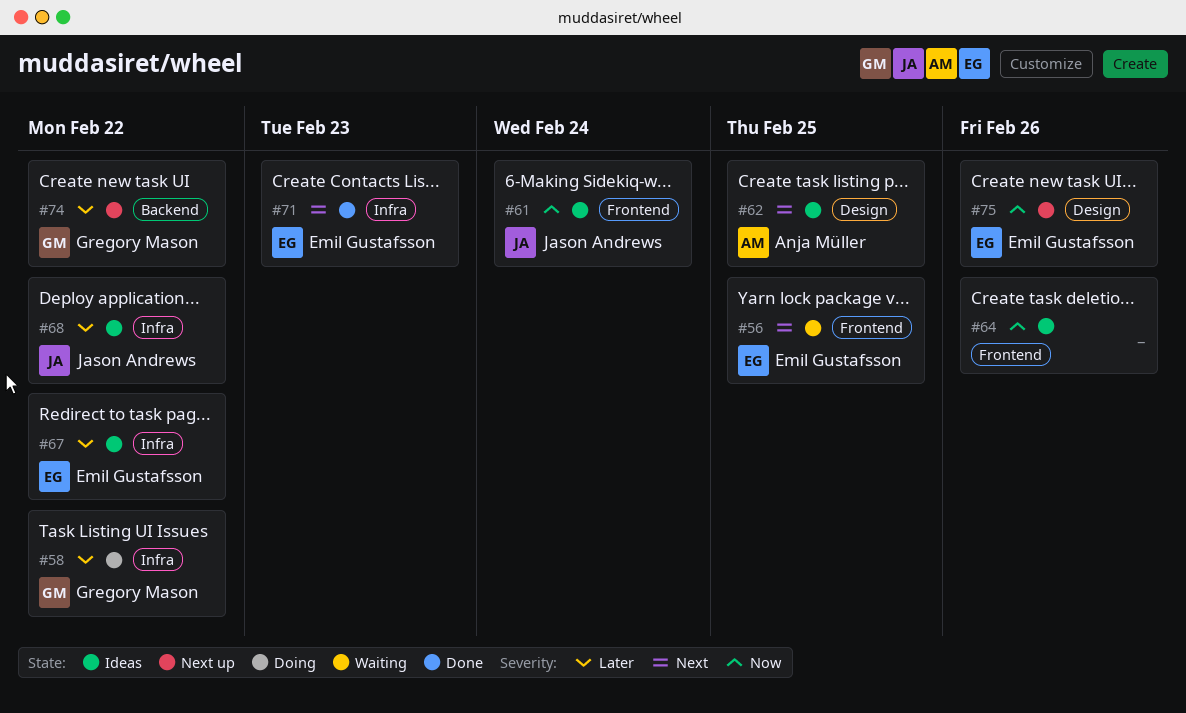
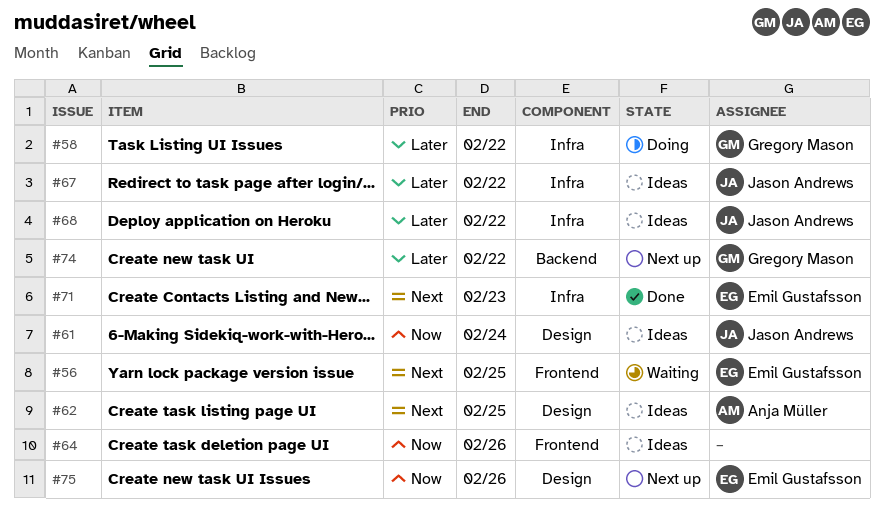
#61, label: Frontend -> Design
#67, owner: Emil Gustafsson -> Jason Andrews

